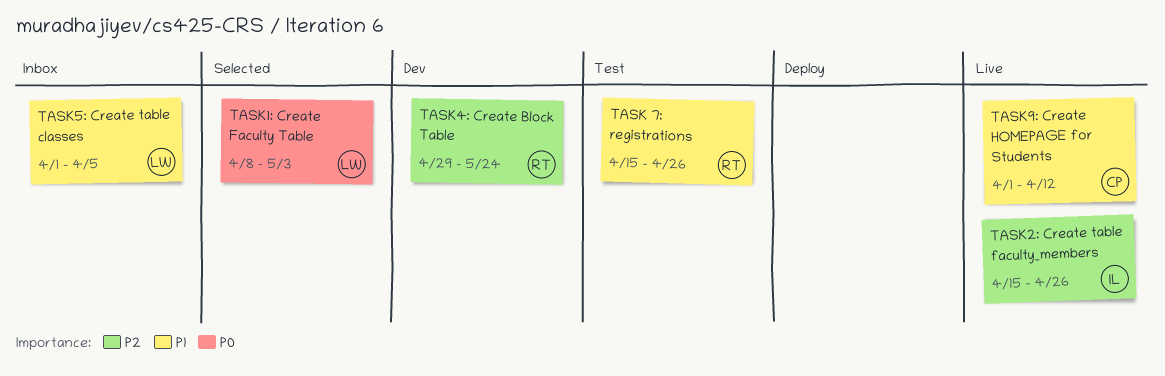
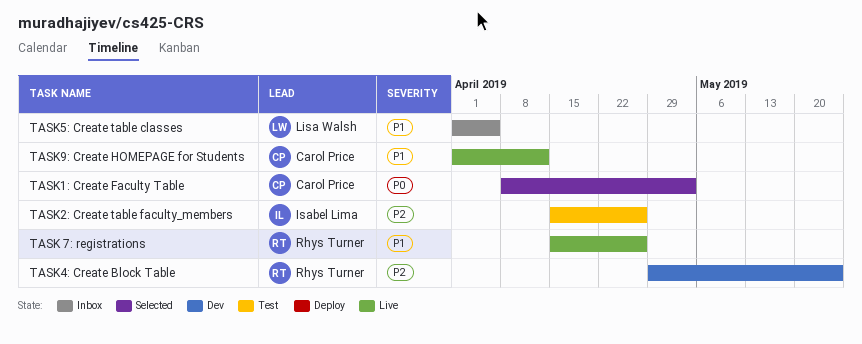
TASK 7: registrations, status: Test -> Live
TASK1: Create Faculty Table, owner: Lisa Walsh -> Carol Price
TASK2: Create table faculty_members, status: Live -> Test

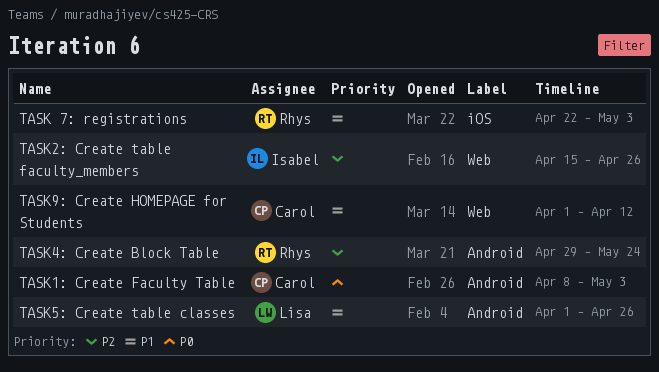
TASK 7: registrations, start: Apr 15 -> Apr 22
TASK 7: registrations, due: Apr 26 -> May 3
TASK5: Create table classes, due: Apr 5 -> Apr 26

